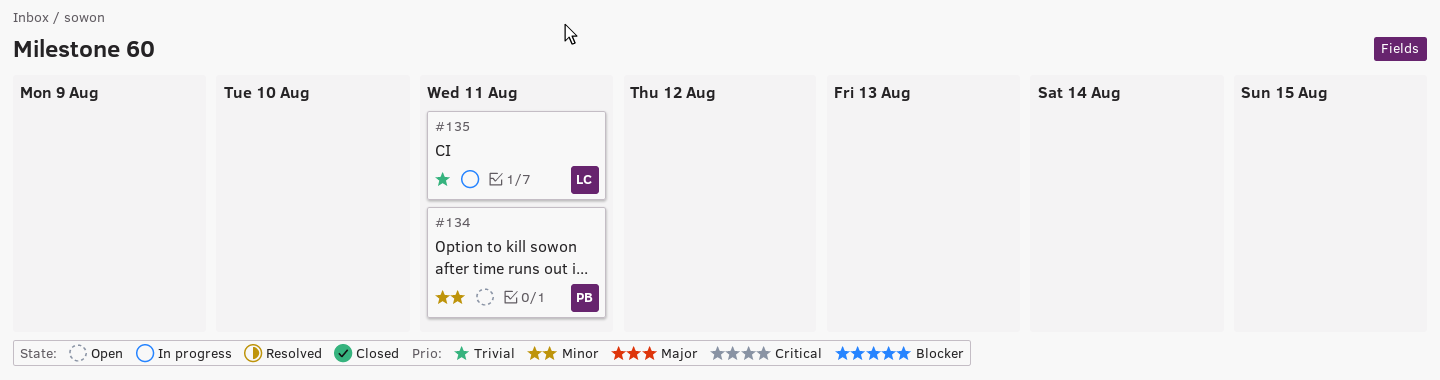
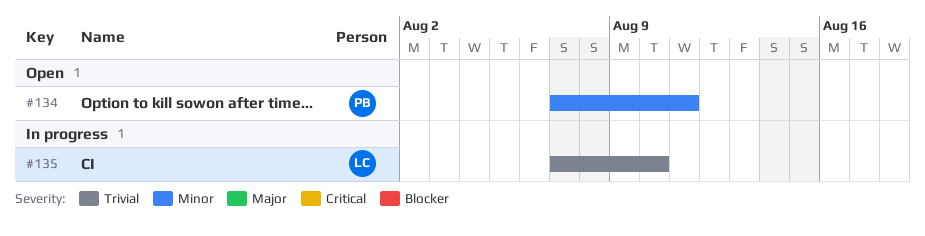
#135, due: Aug 11 -> Aug 10

